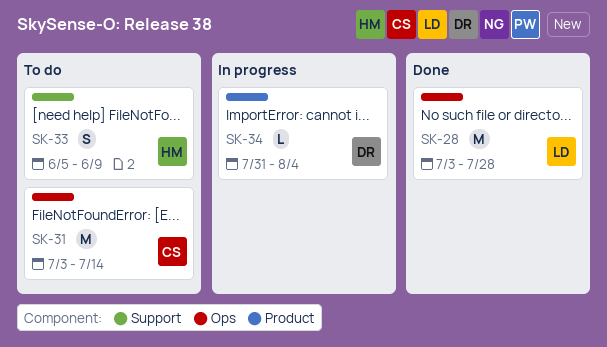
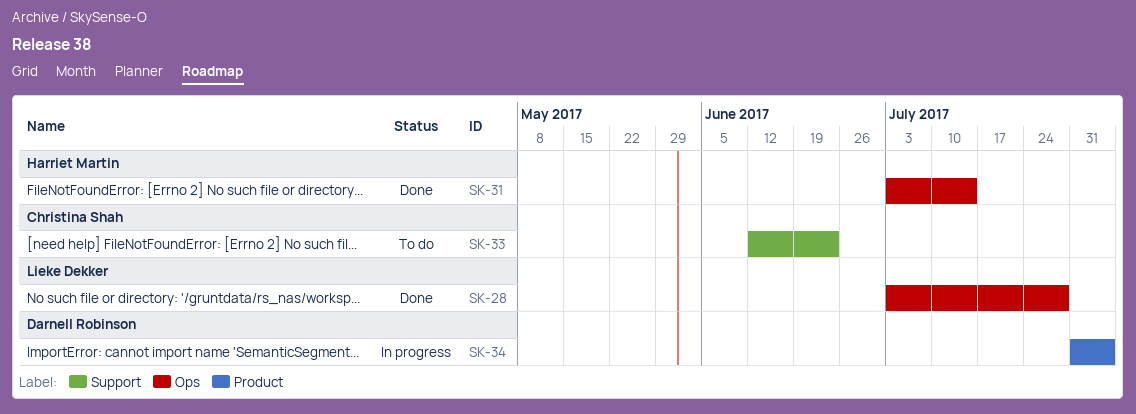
SK-31, status: To do -> Done
SK-31, owner: Christina Shah -> Harriet Martin
SK-33, owner: Harriet Martin -> Christina Shah
SK-33, start: Jun 5 -> Jun 12
SK-33, due: Jun 9 -> Jun 23

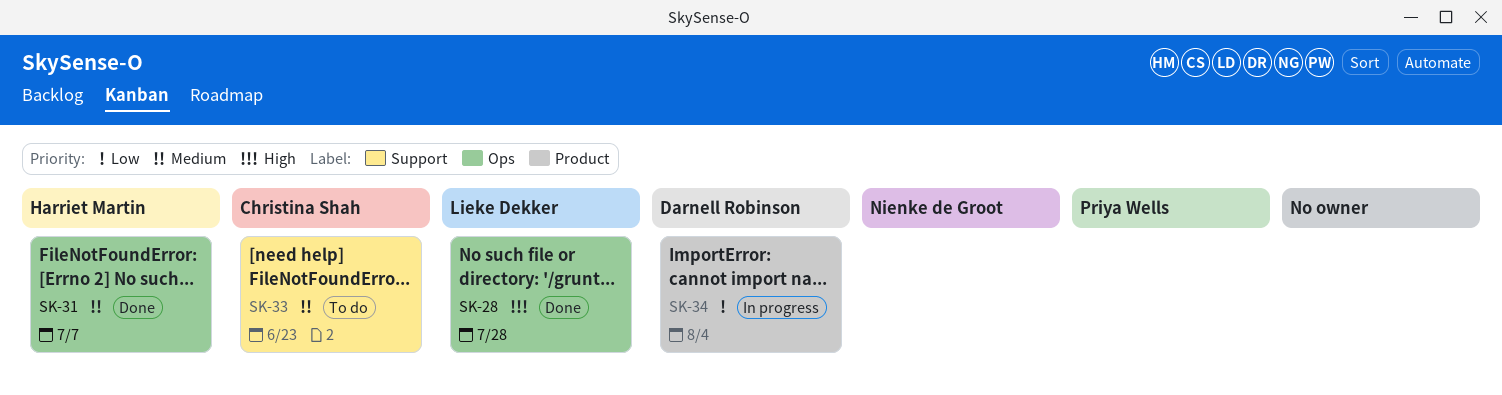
SK-31, due: Jul 14 -> Jul 7

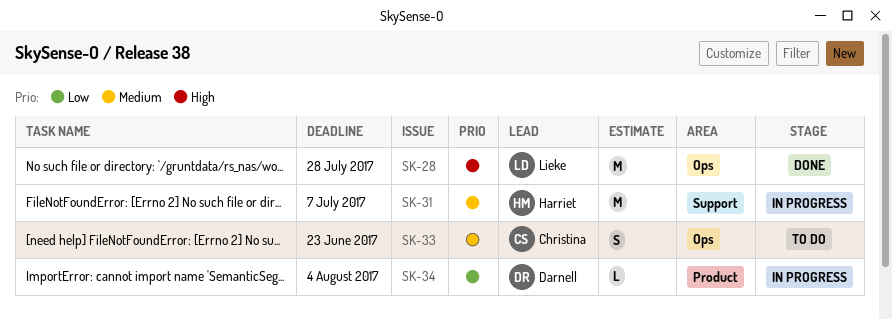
SK-31, status: Done -> In progress
SK-31, label: Ops -> Support
SK-33, label: Support -> Ops

